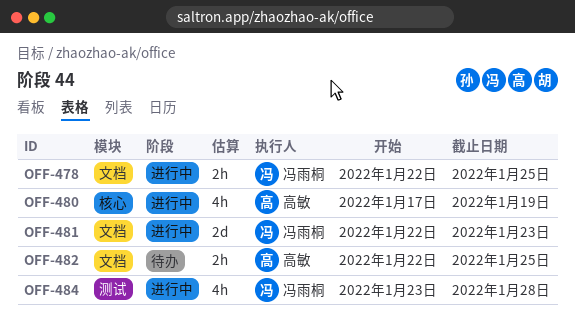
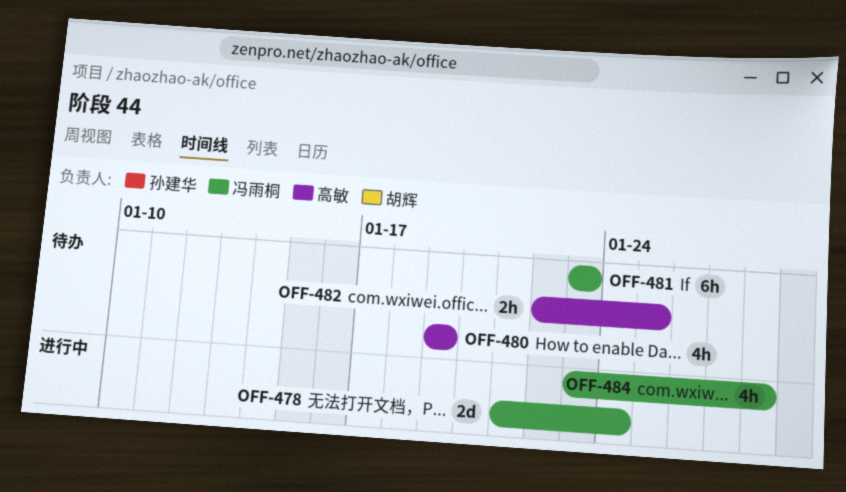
OFF-478, estimate: 2h -> 2d
OFF-478, start: Jan 22 -> Jan 21
OFF-478, due: Jan 25 -> Jan 24
OFF-480, status: 进行中 -> 待办
OFF-480, start: Jan 17 -> Jan 19
OFF-481, status: 进行中 -> 待办
OFF-481, estimate: 2d -> 6h
OFF-481, start: Jan 22 -> Jan 23

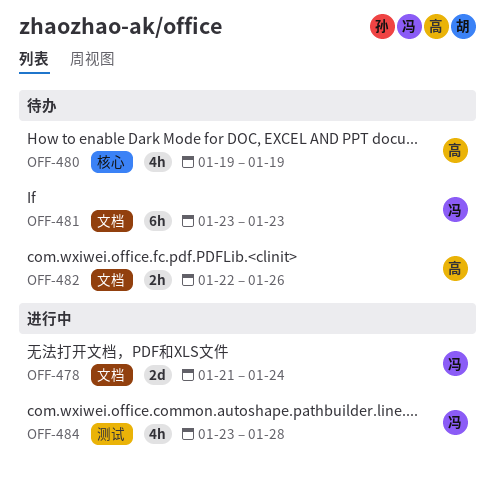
OFF-482, due: Jan 25 -> Jan 26

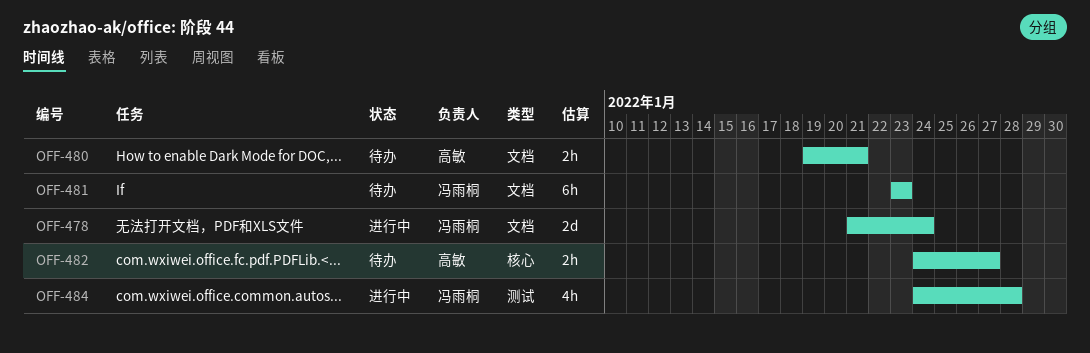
OFF-480, label: 核心 -> 文档
OFF-480, estimate: 4h -> 2h
OFF-480, due: Jan 19 -> Jan 21
OFF-482, label: 文档 -> 核心
OFF-482, start: Jan 22 -> Jan 24
OFF-482, due: Jan 26 -> Jan 27
OFF-484, start: Jan 23 -> Jan 24

